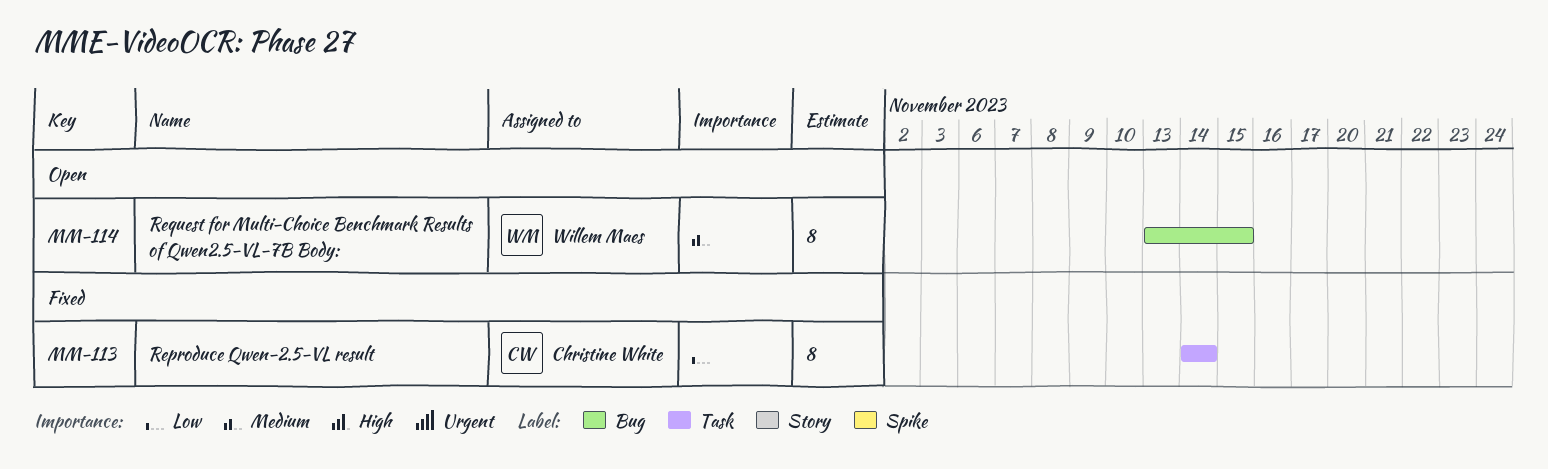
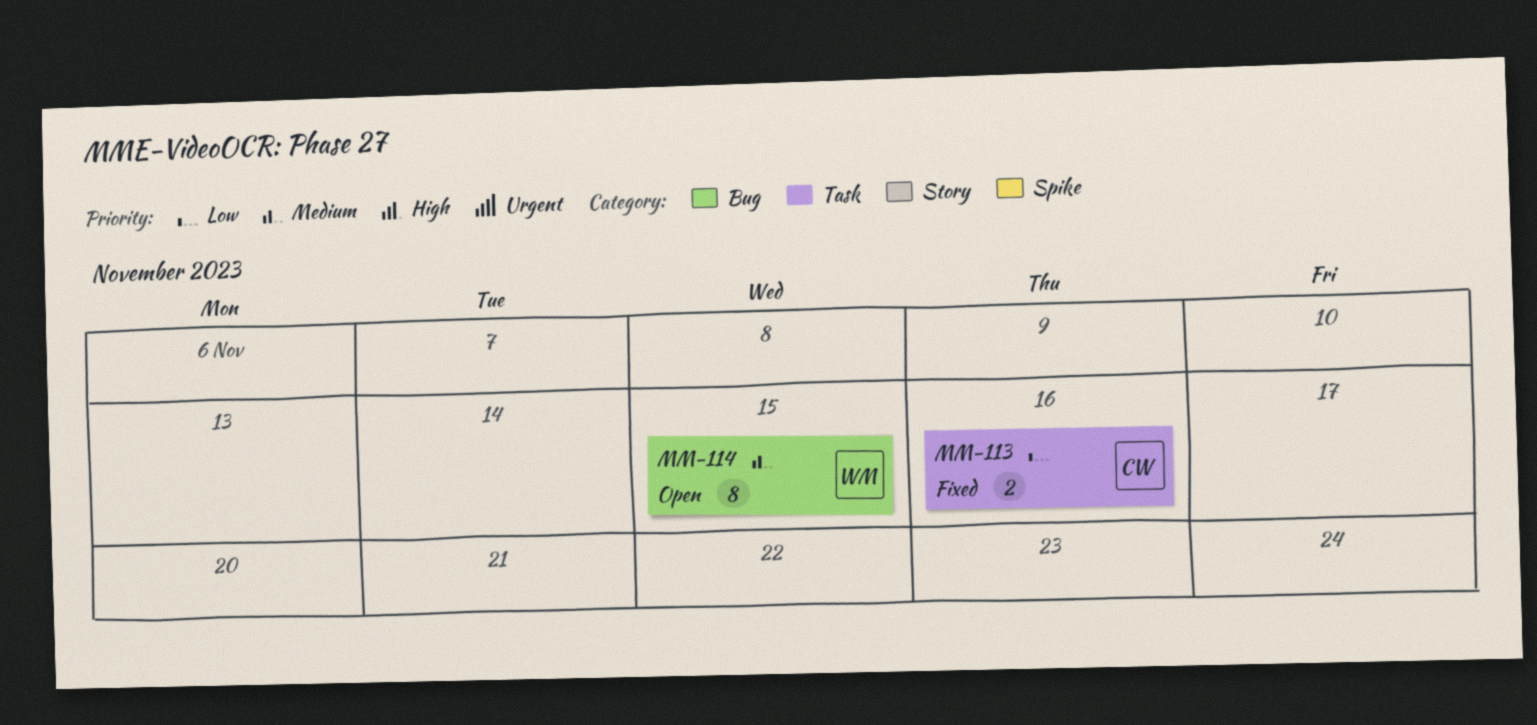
MM-113, estimate: 8 -> 2
MM-113, due: Nov 14 -> Nov 16

